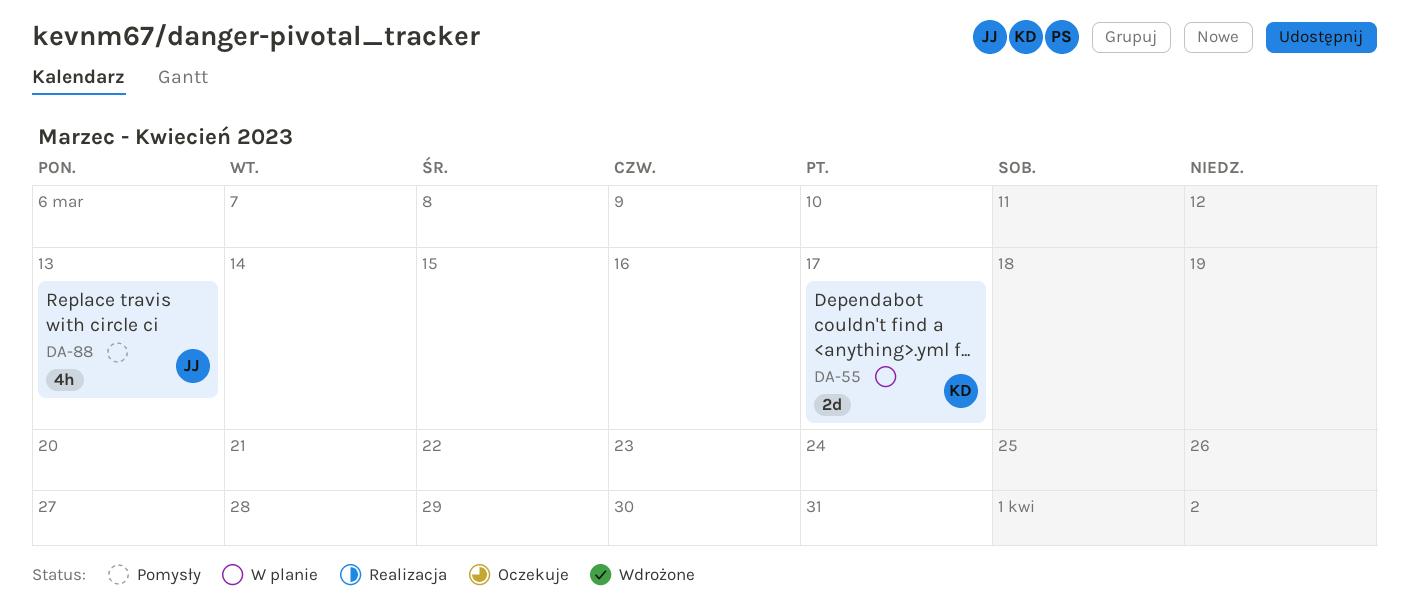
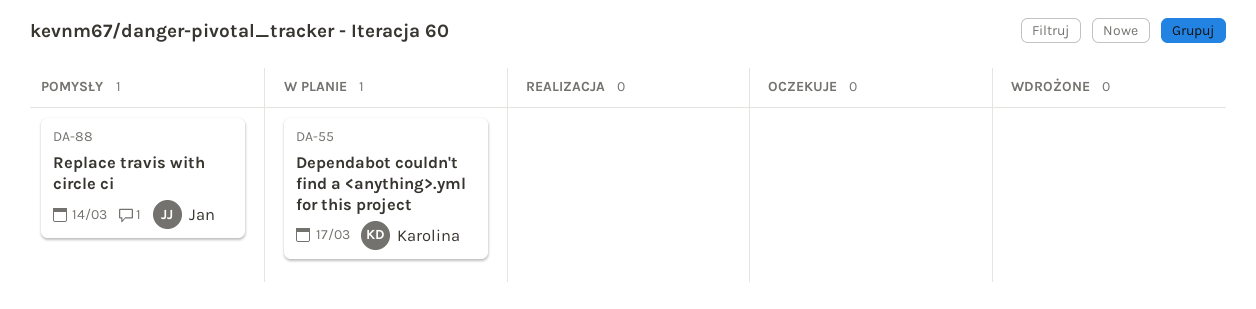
DA-88, due: Mar 13 -> Mar 14

